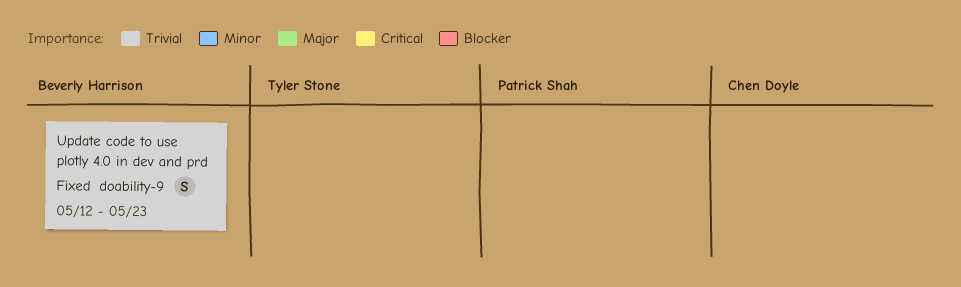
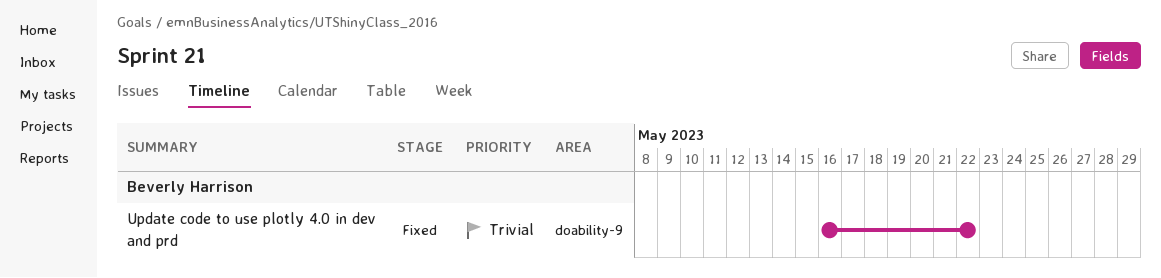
Update code to use plotly 4.0 in dev and prd, start: May 12 -> May 16
Update code to use plotly 4.0 in dev and prd, due: May 23 -> May 22

